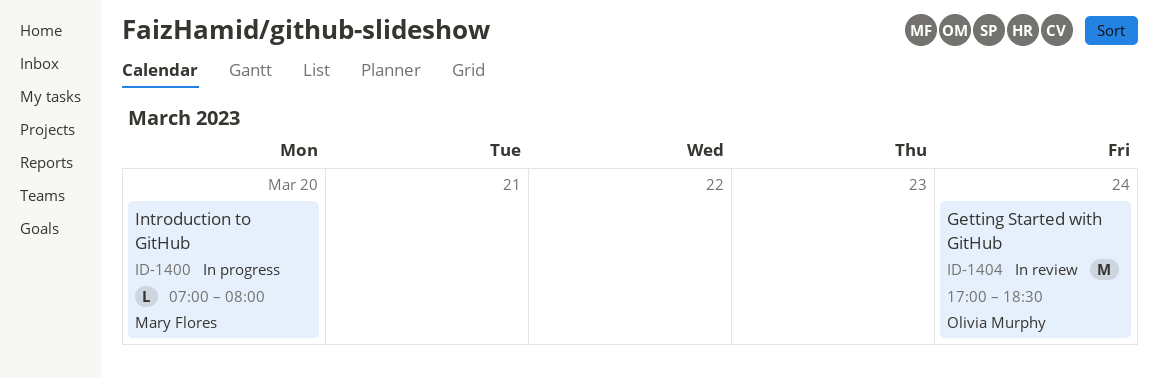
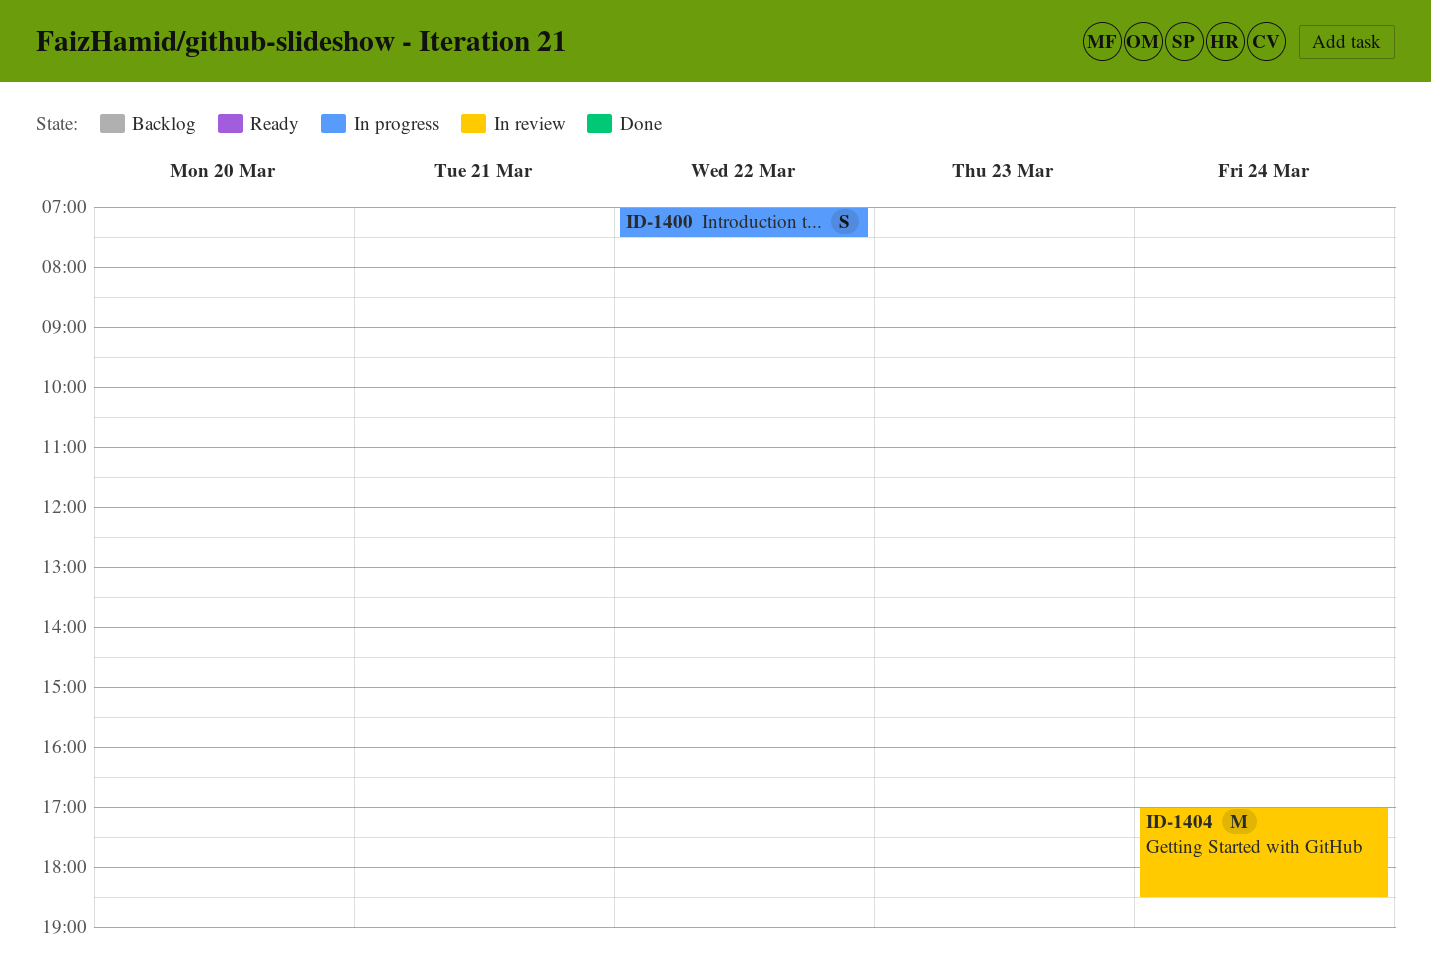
ID-1400, estimate: L -> S
ID-1400, day: Mar 20 -> Mar 22
ID-1400, ends: 08:00 -> 07:30

